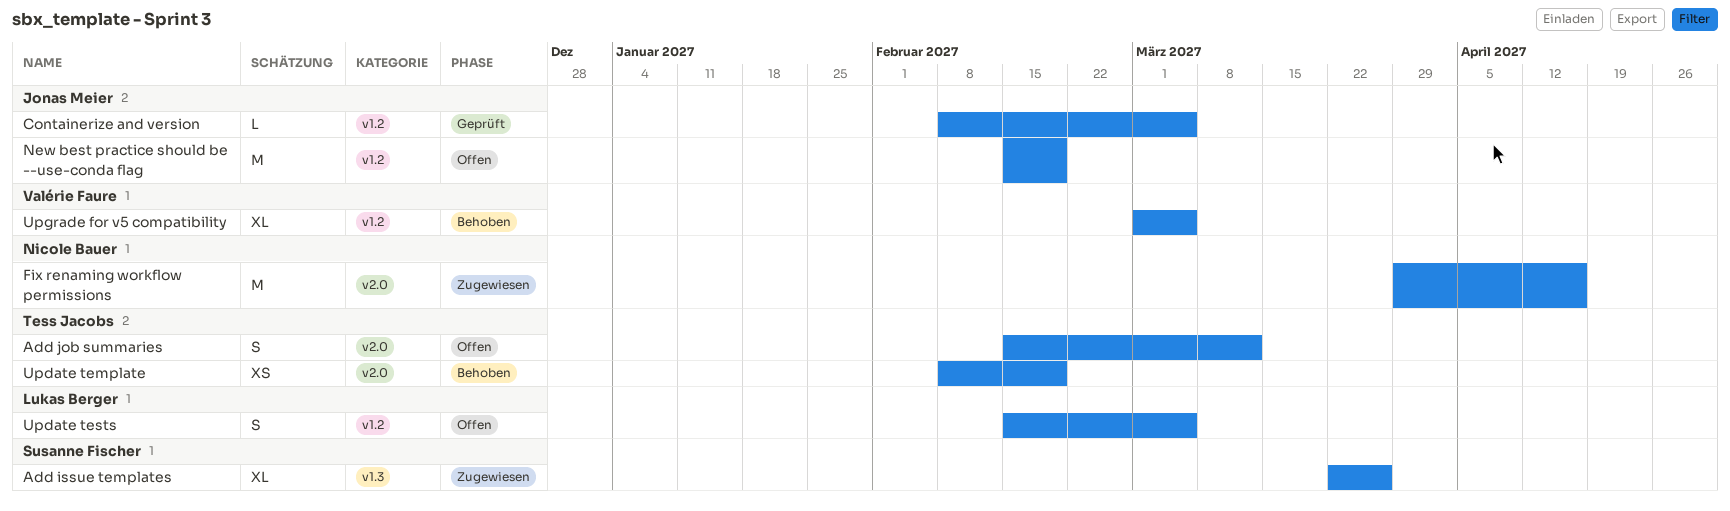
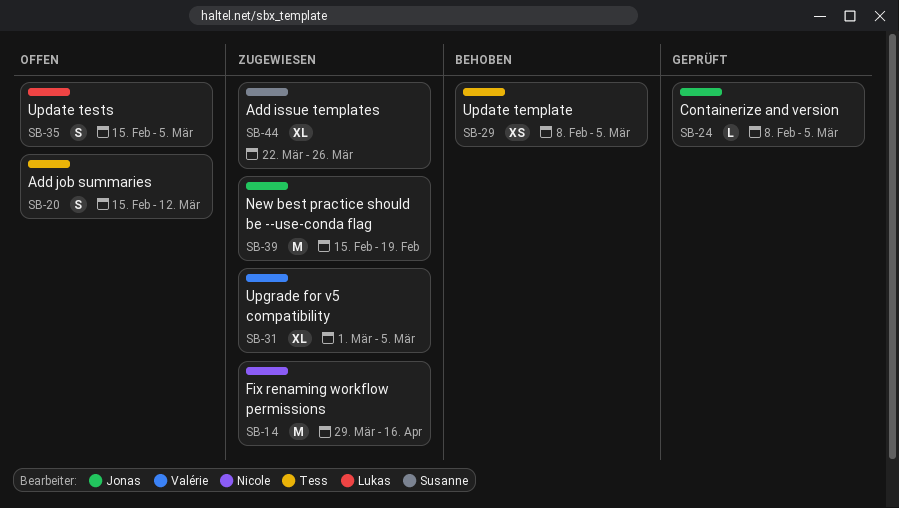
New best practice should be --use-conda flag, status: Offen -> Zugewiesen
Update template, due: Feb 19 -> Mar 5
Upgrade for v5 compatibility, status: Behoben -> Zugewiesen

